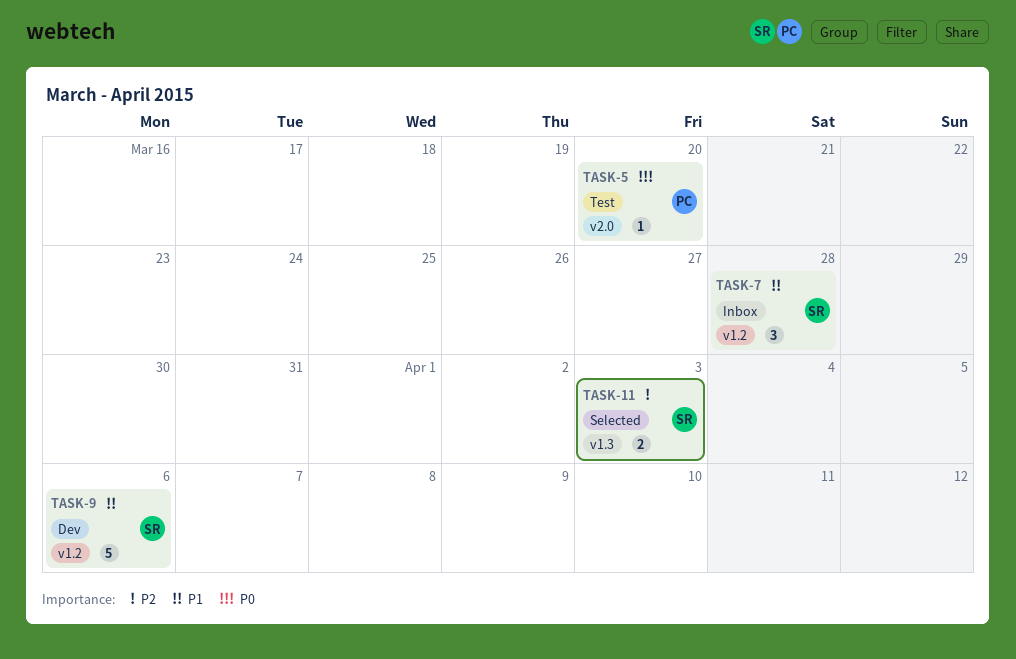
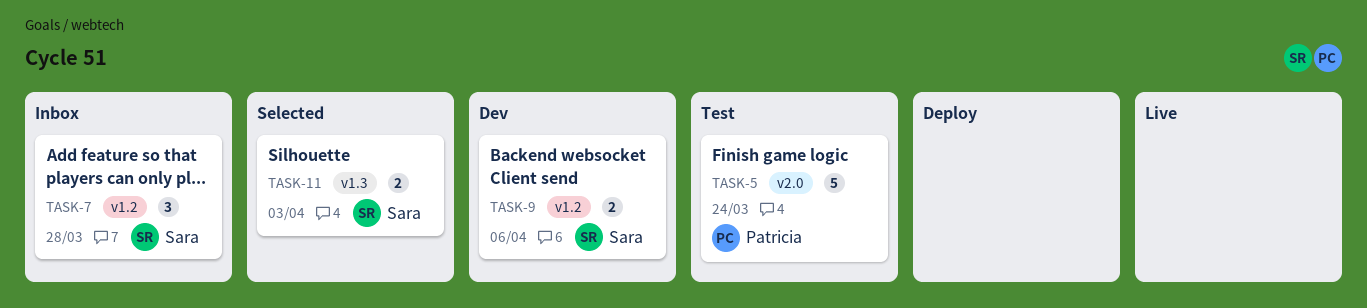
TASK-5, estimate: 1 -> 5
TASK-5, due: Mar 20 -> Mar 24
TASK-9, estimate: 5 -> 2

